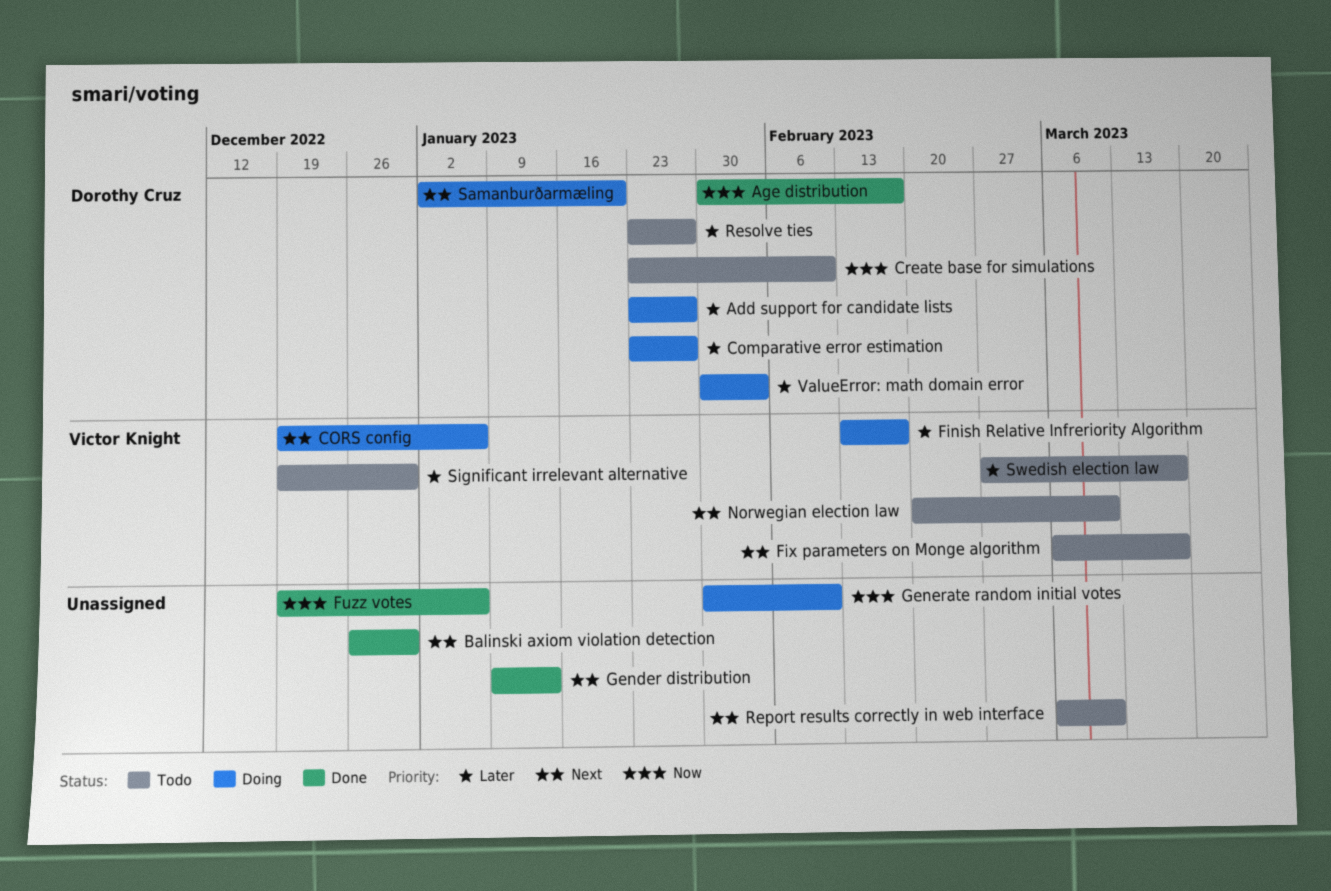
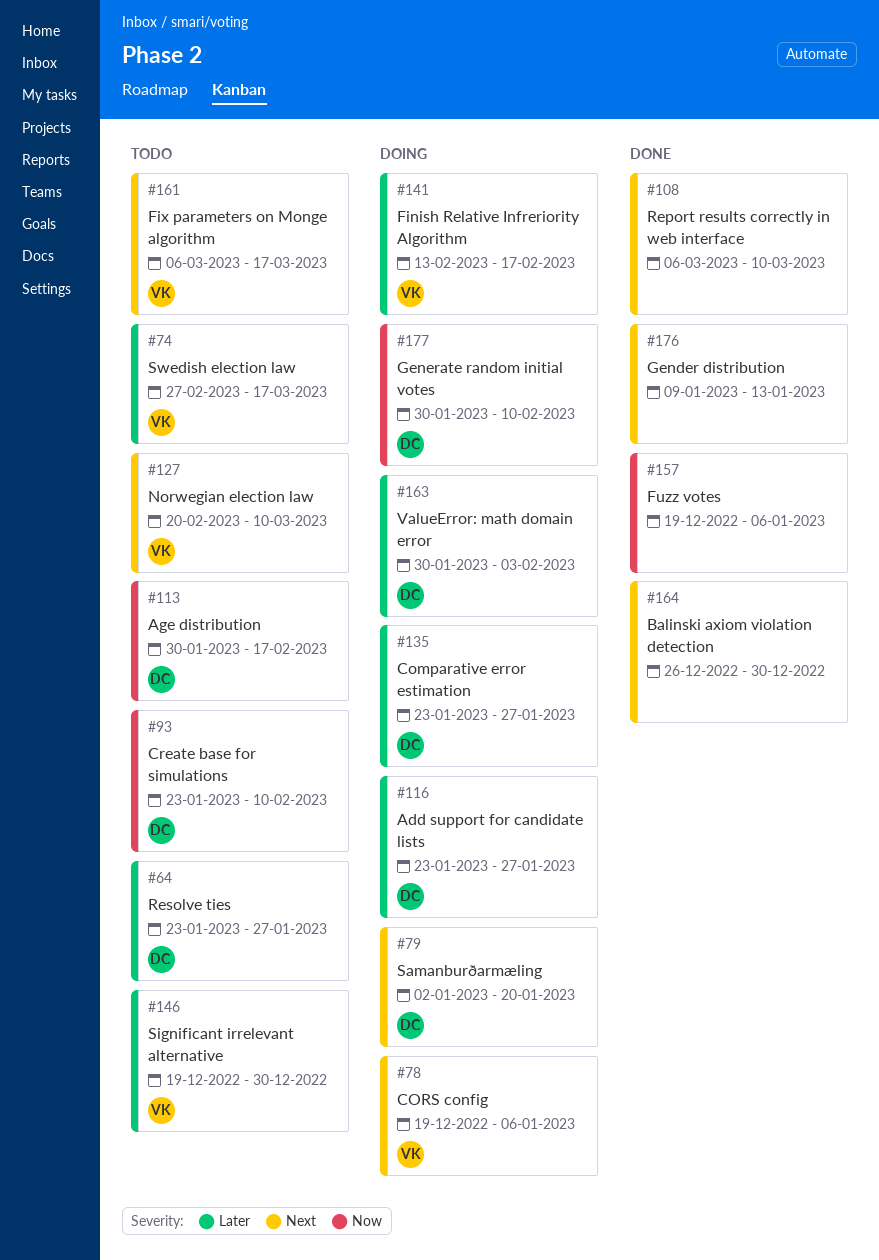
Age distribution, status: Done -> Todo
Generate random initial votes, owner: none -> Dorothy Cruz
Report results correctly in web interface, status: Todo -> Done

